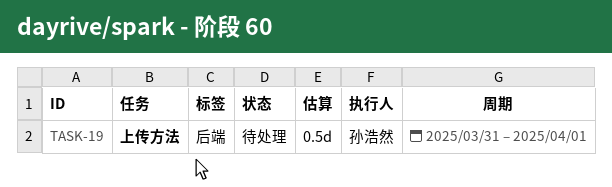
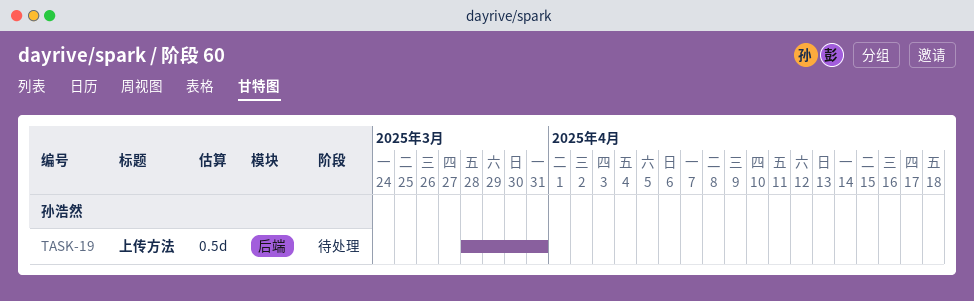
TASK-19, start: Mar 31 -> Mar 28
TASK-19, due: Apr 1 -> Mar 31

